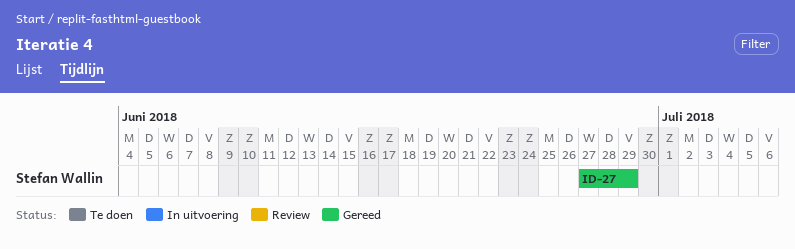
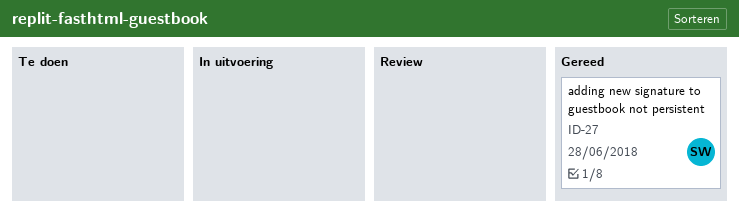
ID-27, due: Jun 29 -> Jun 28

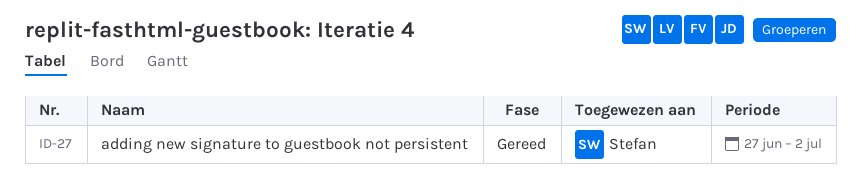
ID-27, due: Jun 28 -> Jul 2

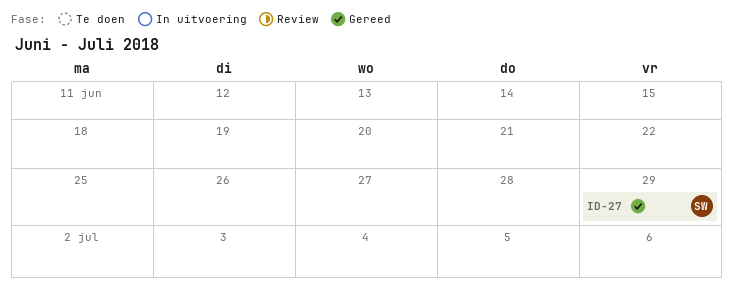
ID-27, due: Jul 2 -> Jun 29

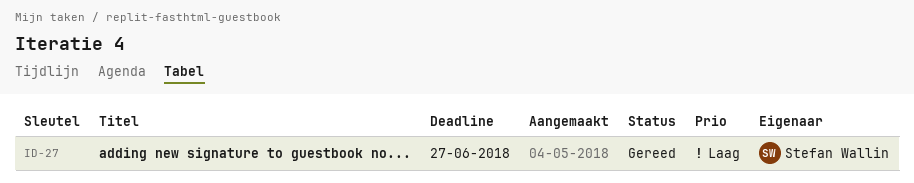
ID-27, due: Jun 29 -> Jun 27

